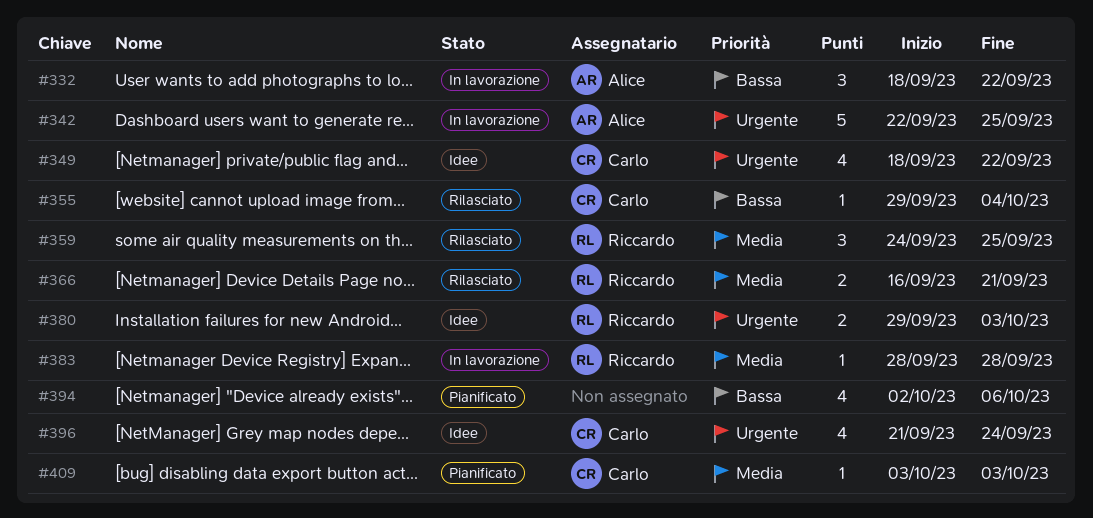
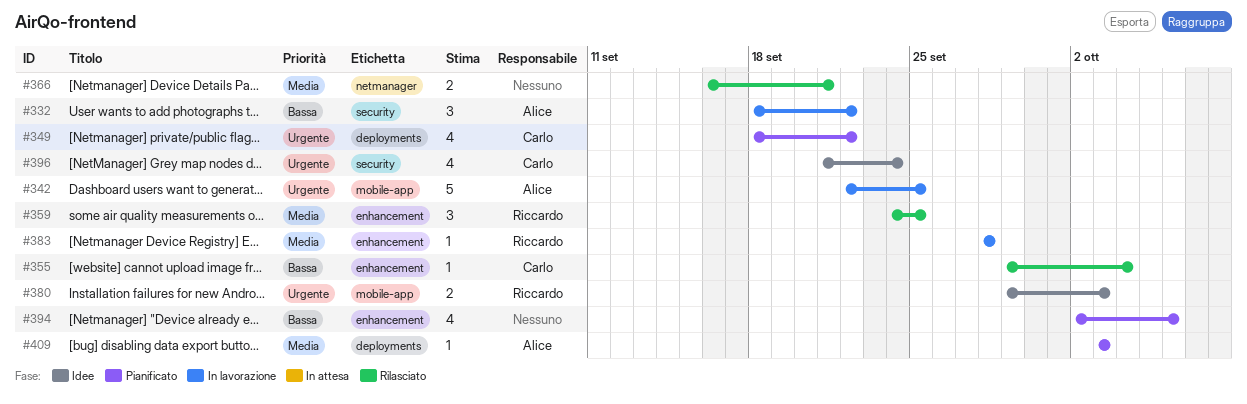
#349, status: Idee -> Pianificato
#366, owner: Riccardo -> none
#409, owner: Carlo -> Alice

